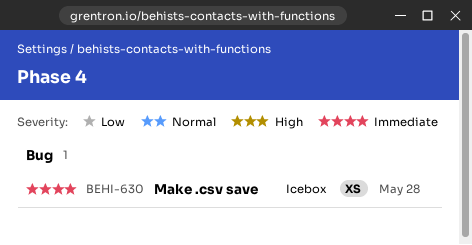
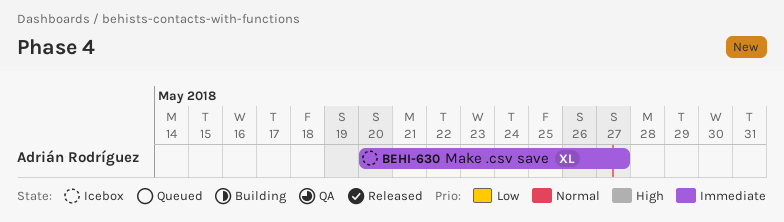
BEHI-630, estimate: XS -> XL
BEHI-630, due: May 28 -> May 27

